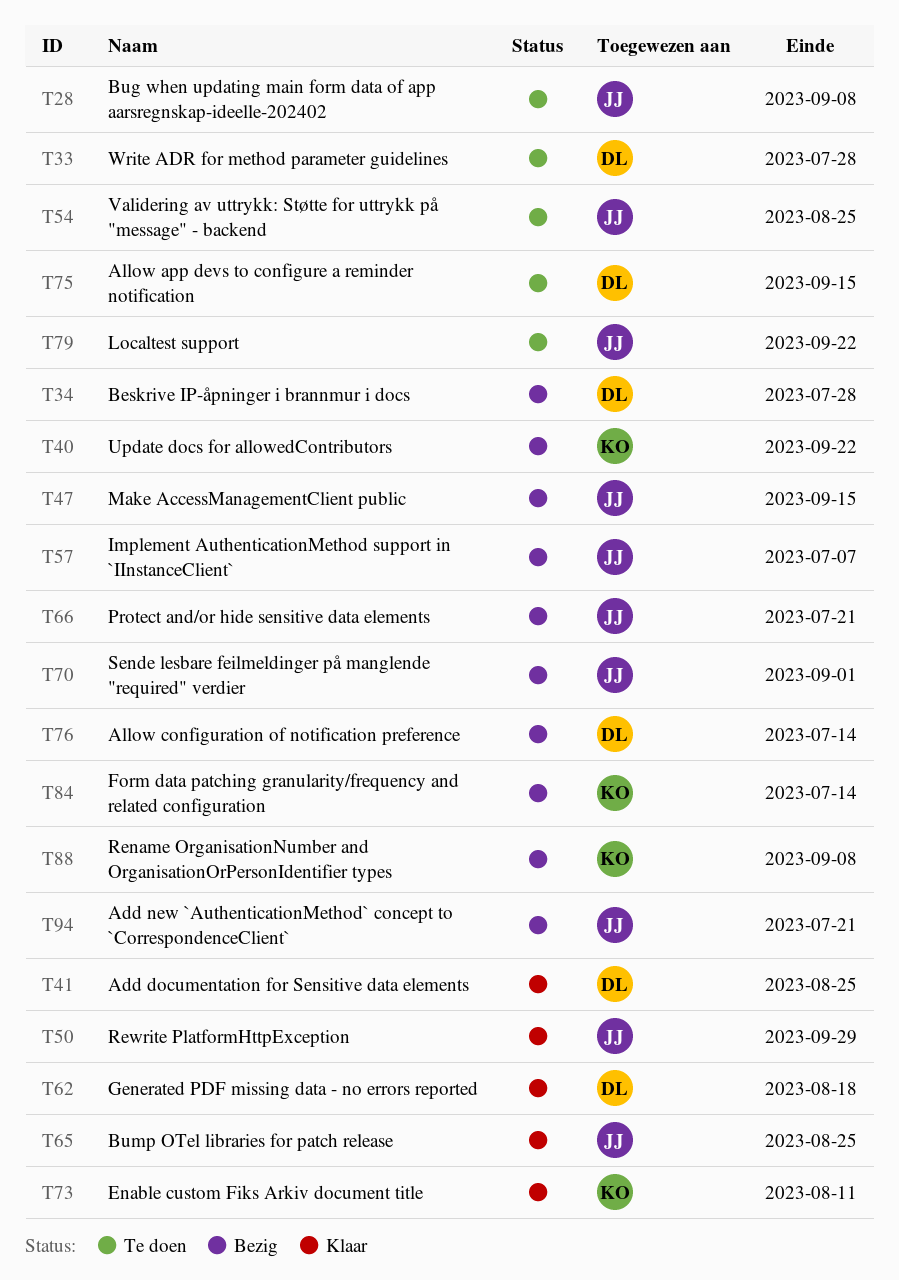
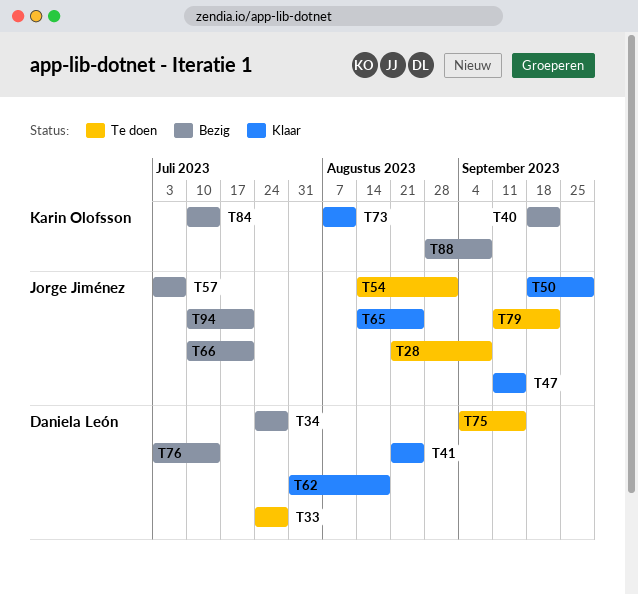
T47, status: Bezig -> Klaar
T54, due: Aug 25 -> Sep 1
T70: present -> none

